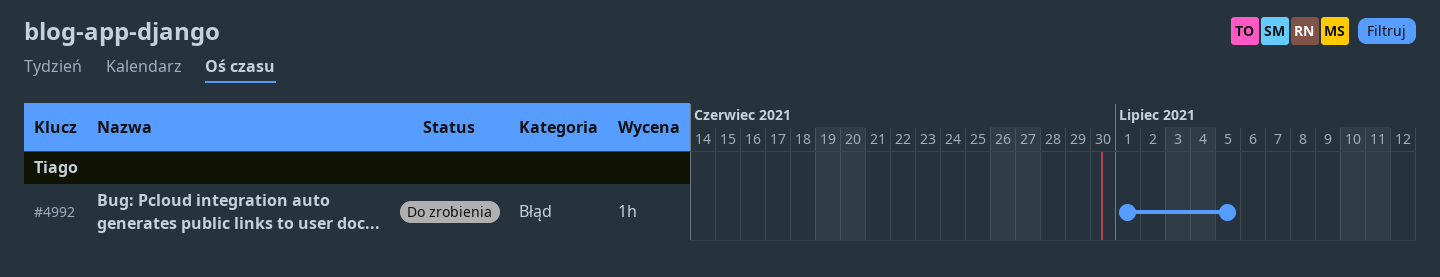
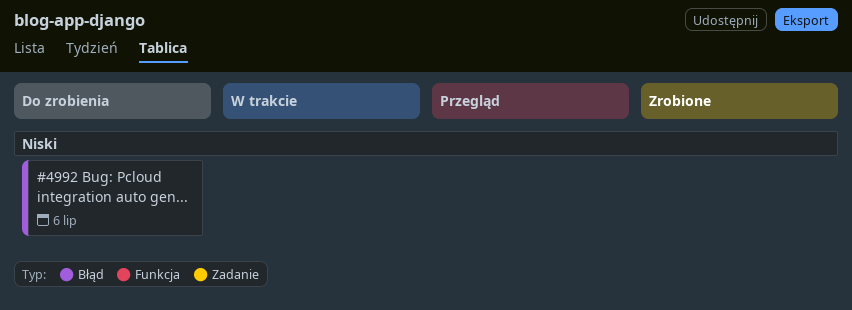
#4992, due: Jul 5 -> Jul 6

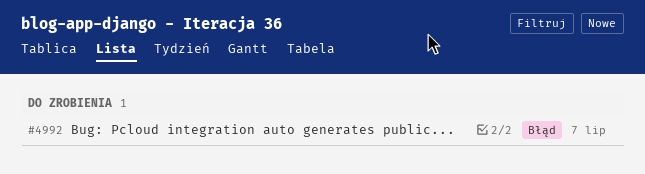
#4992, due: Jul 6 -> Jul 7

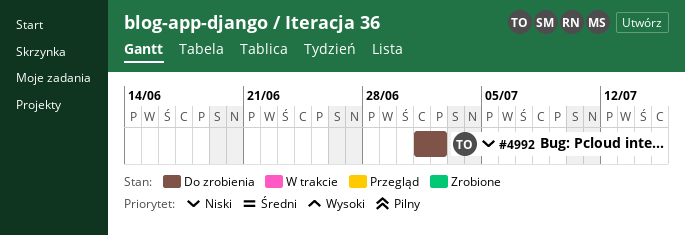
#4992, due: Jul 7 -> Jul 2

